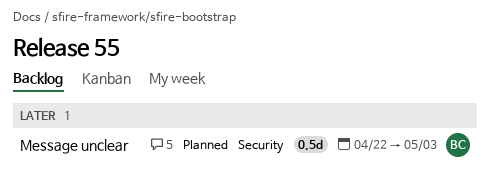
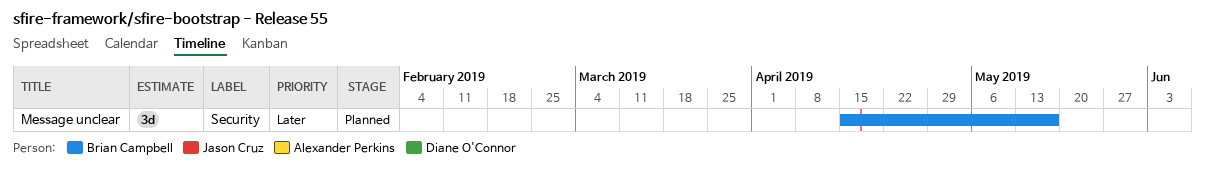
Message unclear, estimate: 0.5d -> 3d
Message unclear, start: Apr 22 -> Apr 15
Message unclear, due: May 3 -> May 17

